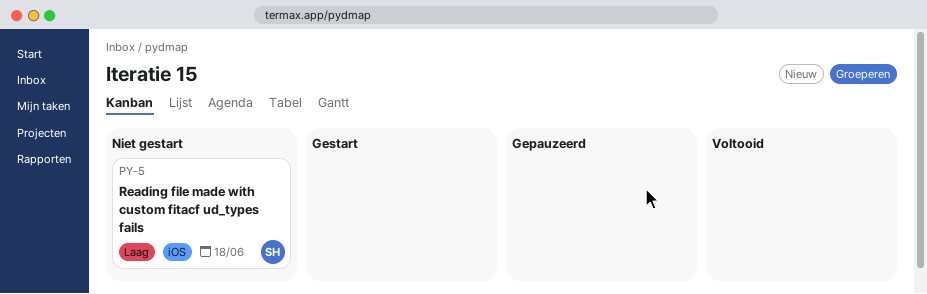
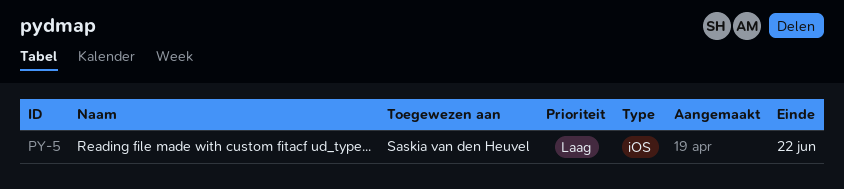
PY-5, due: Jun 18 -> Jun 22

